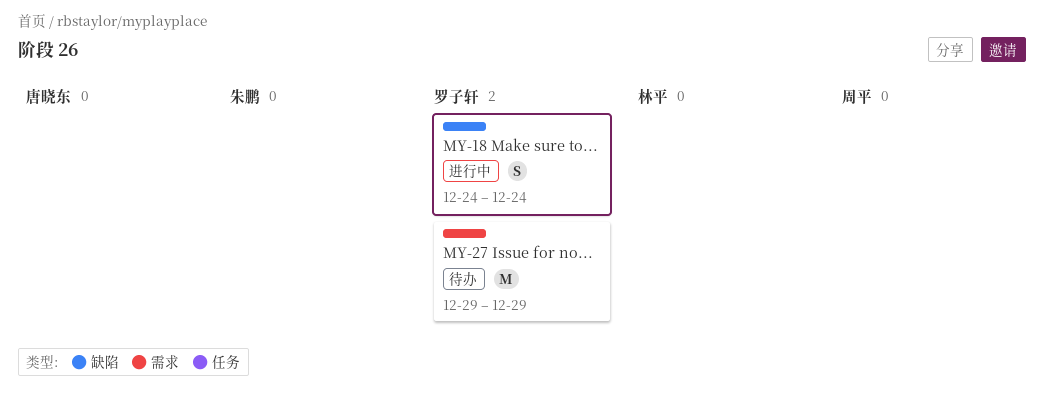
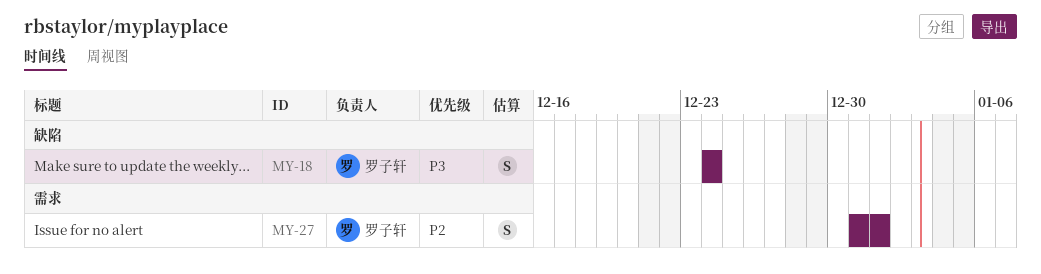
MY-27, estimate: M -> S
MY-27, start: Dec 29 -> Dec 31
MY-27, due: Dec 29 -> Jan 1

